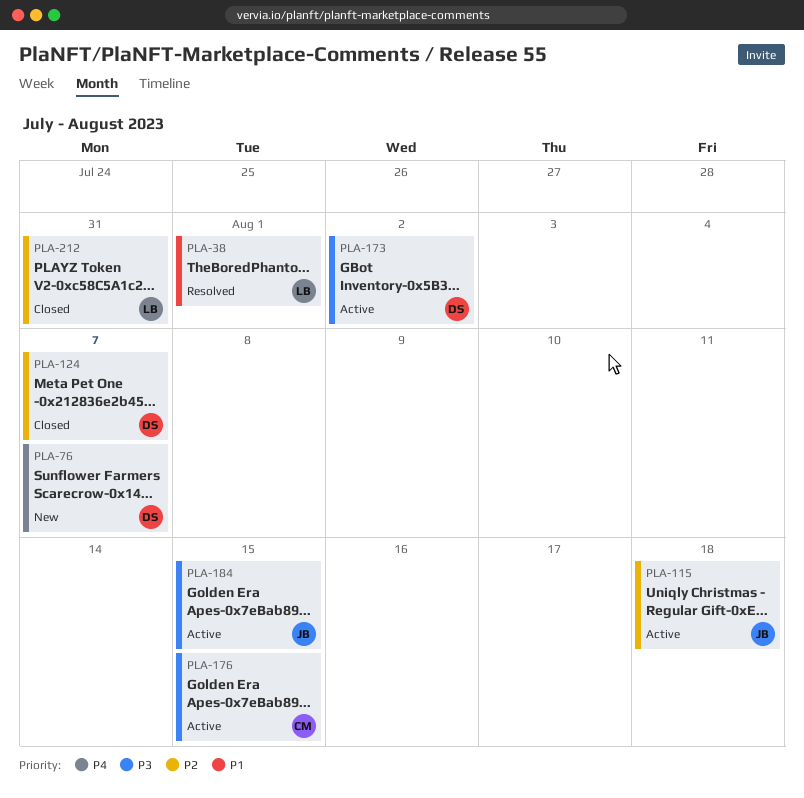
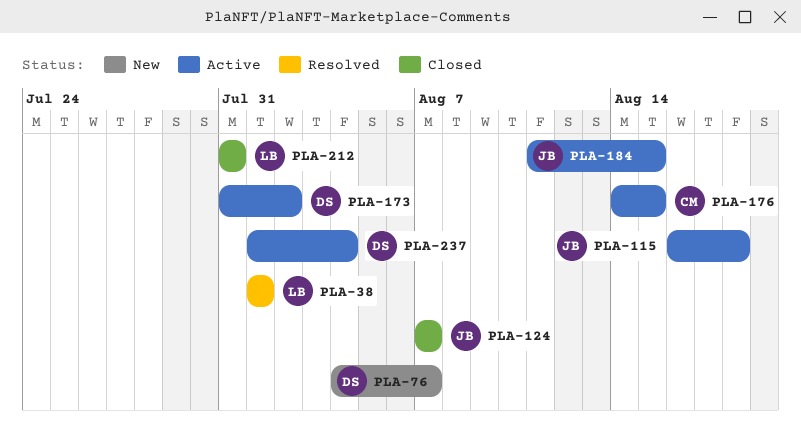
PLA-124, owner: DS -> JB
PLA-237: none -> present

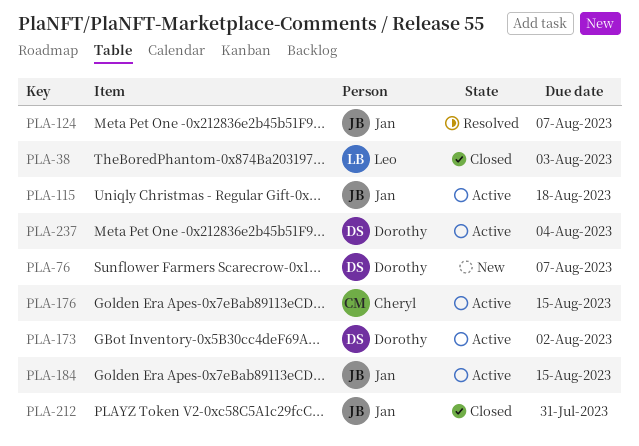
PLA-38, status: Resolved -> Closed
PLA-38, due: Aug 1 -> Aug 3
PLA-124, status: Closed -> Resolved
PLA-212, owner: Leo -> Jan

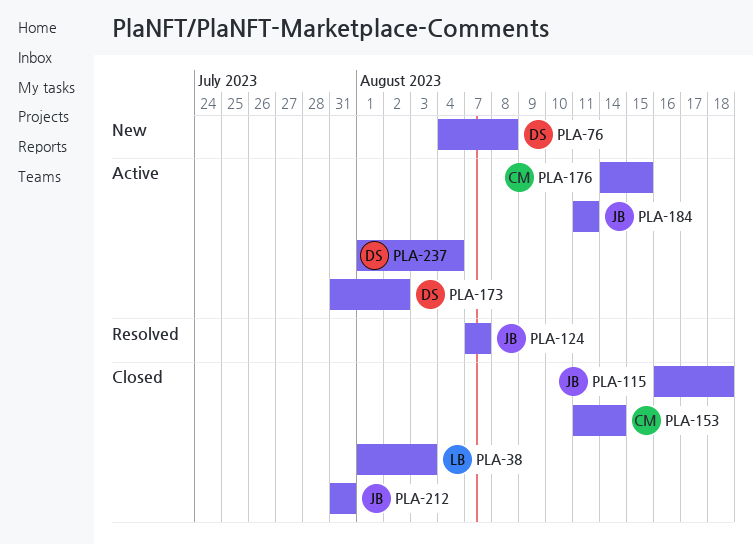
PLA-76, due: Aug 7 -> Aug 8
PLA-115, status: Active -> Closed
PLA-153: none -> present
PLA-184, due: Aug 15 -> Aug 11

